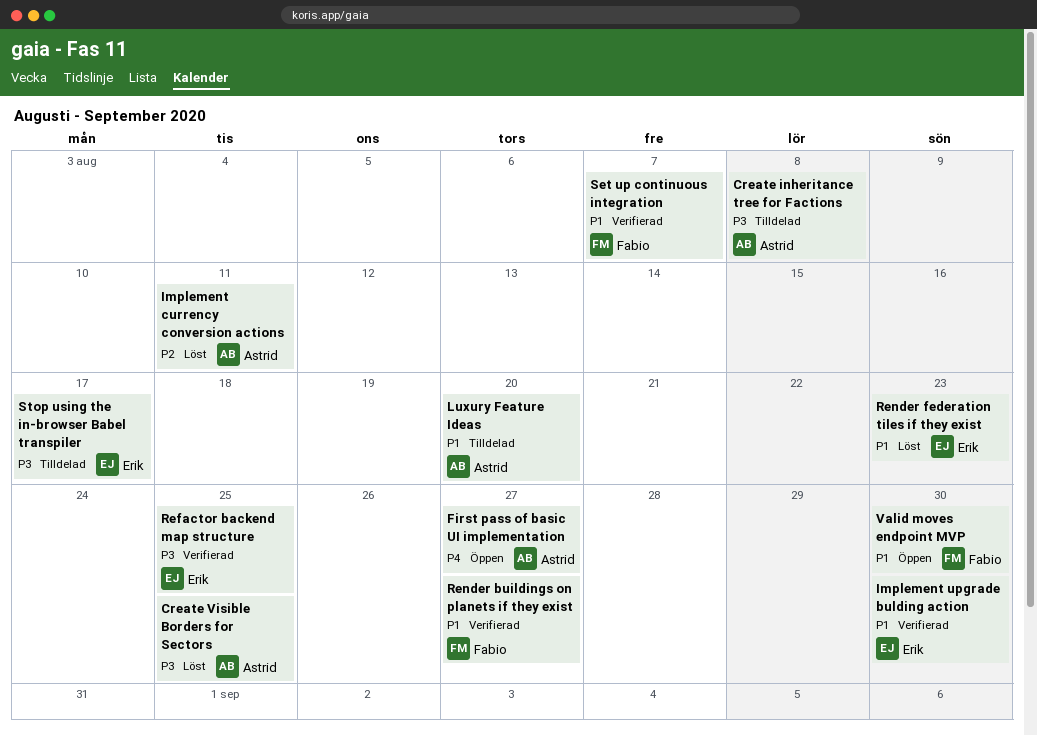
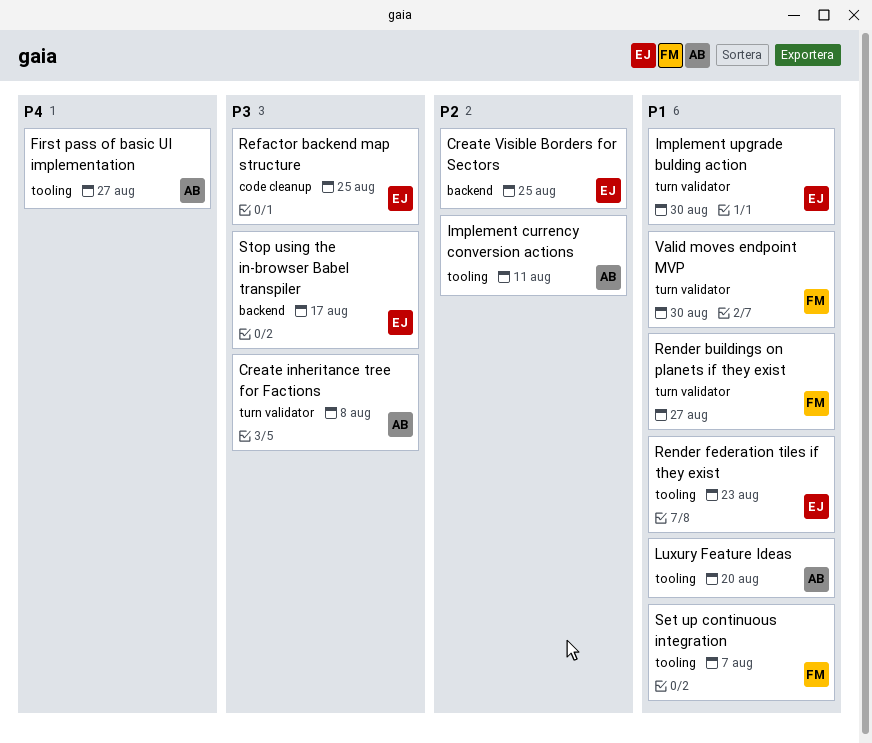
Create Visible Borders for Sectors, owner: Astrid -> Erik
Create Visible Borders for Sectors, priority: P3 -> P2

